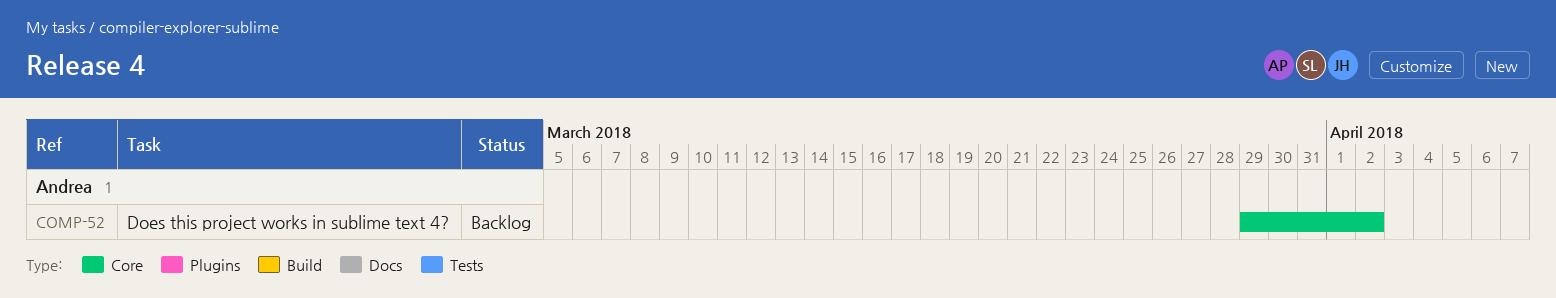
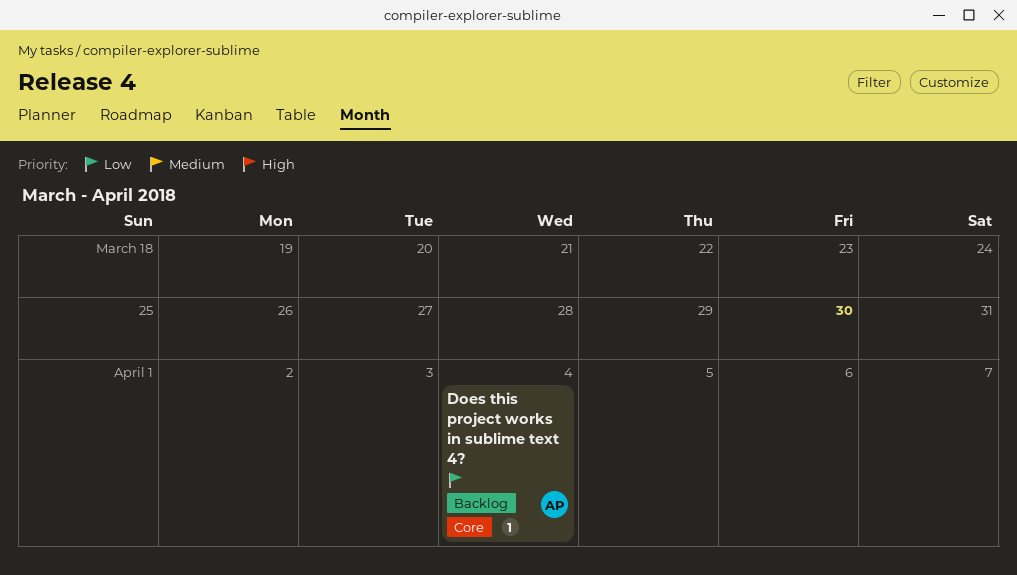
Does this project works in sublime text 4?, due: Apr 2 -> Apr 4

